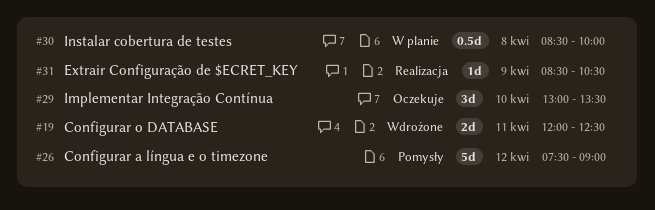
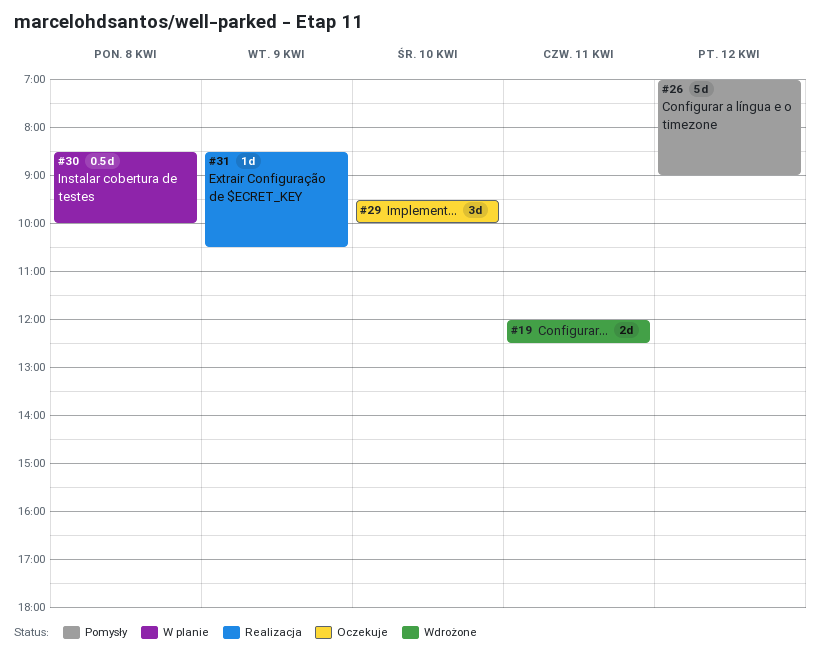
#26, begins: 07:30 -> 07:00
#29, begins: 13:00 -> 09:30
#29, ends: 13:30 -> 10:00

